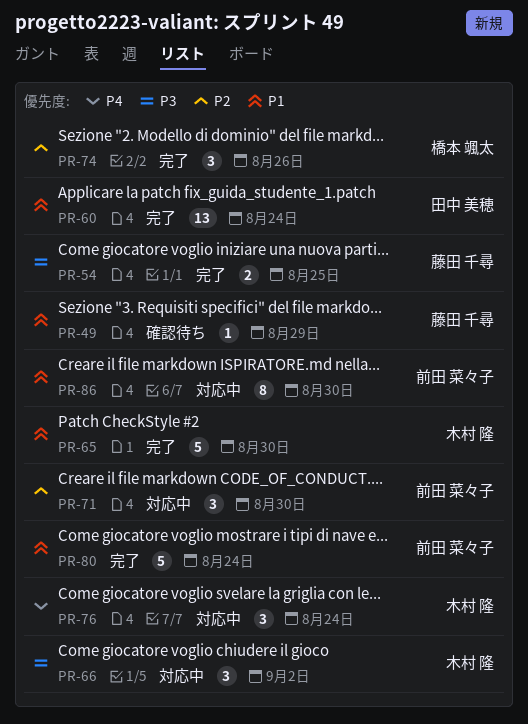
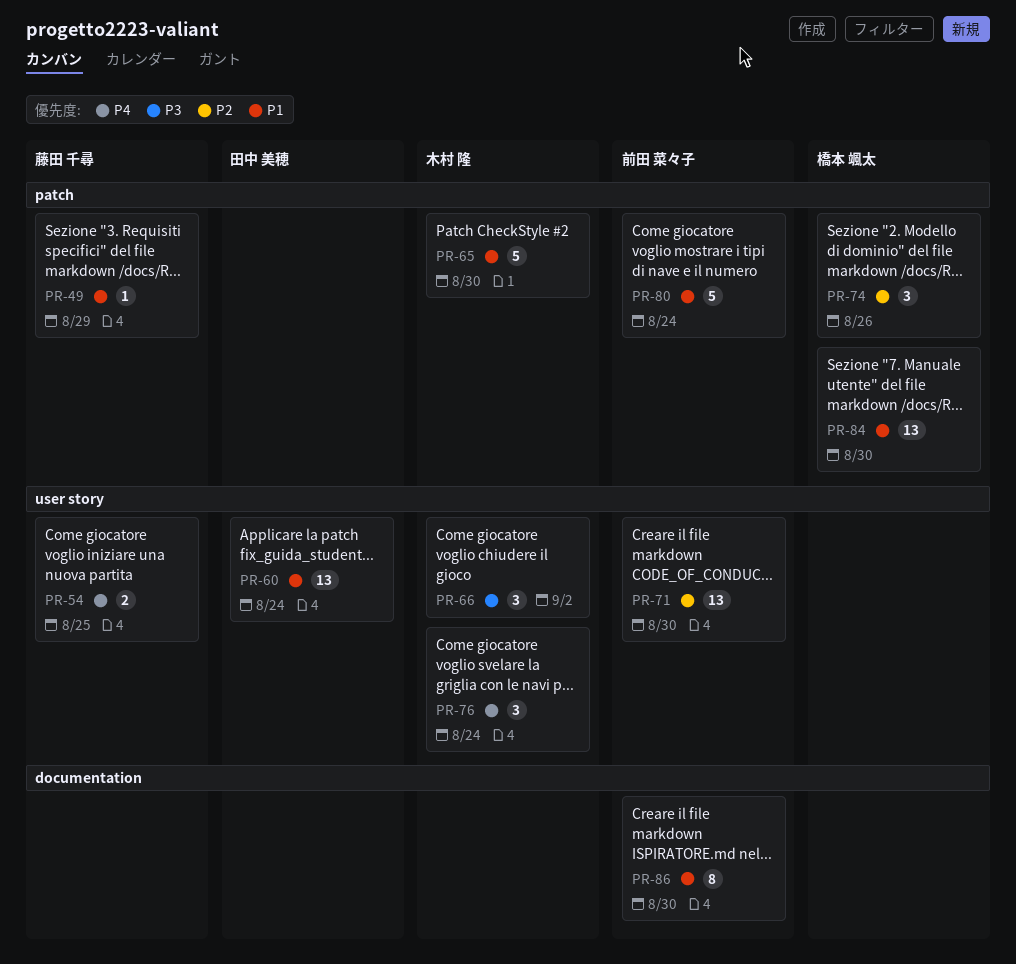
PR-54, priority: P3 -> P4
PR-71, estimate: 3 -> 13
PR-84: none -> present

